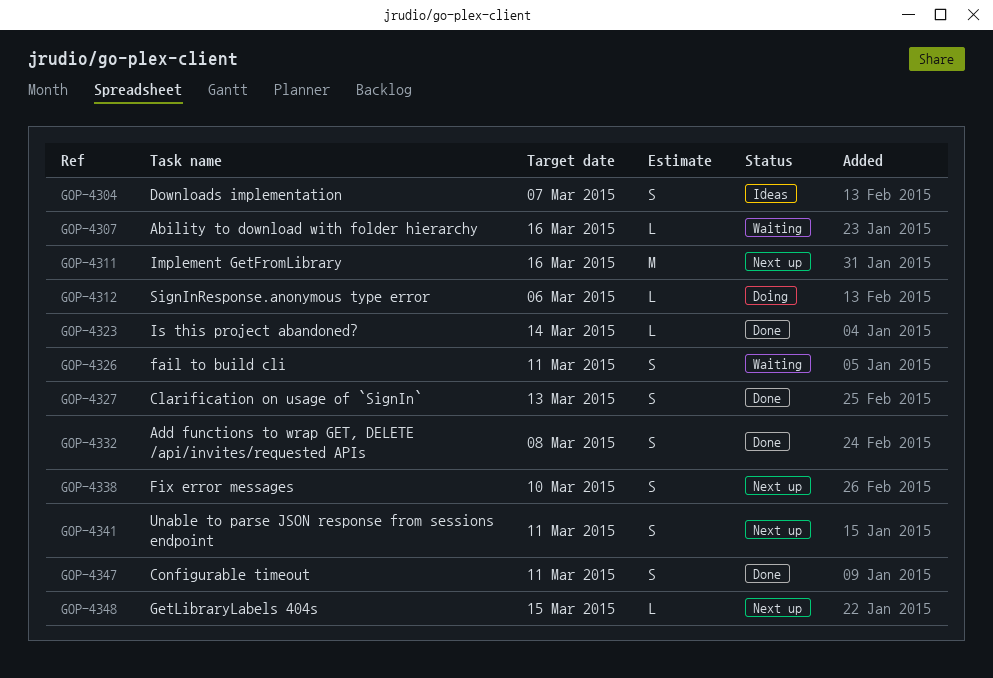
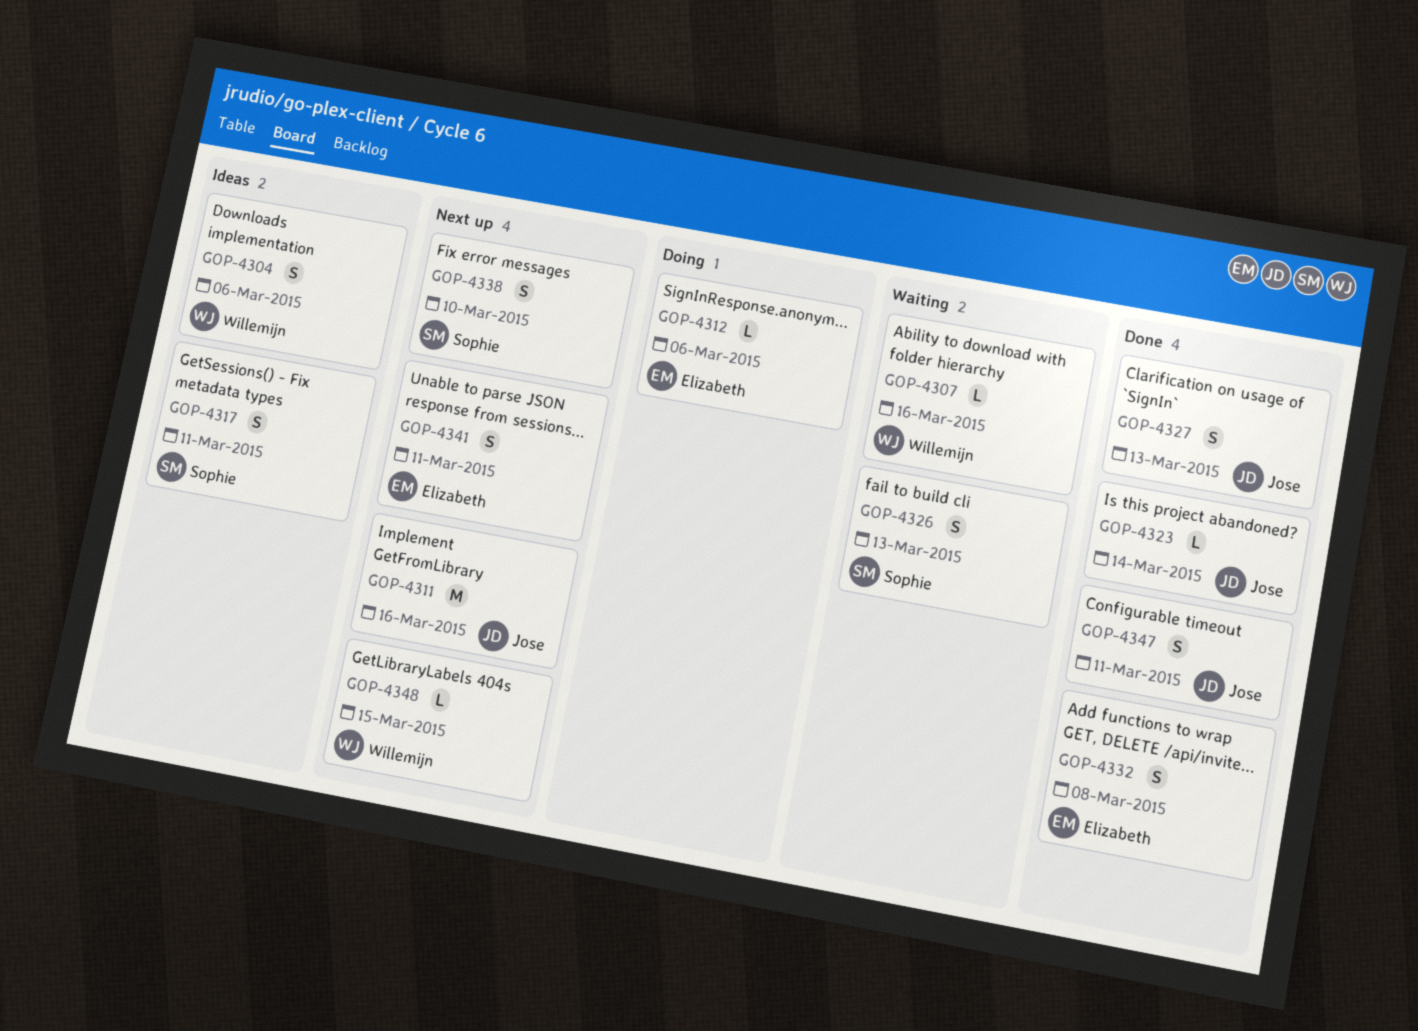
GOP-4304, due: Mar 7 -> Mar 6
GOP-4317: none -> present
GOP-4326, due: Mar 11 -> Mar 13

